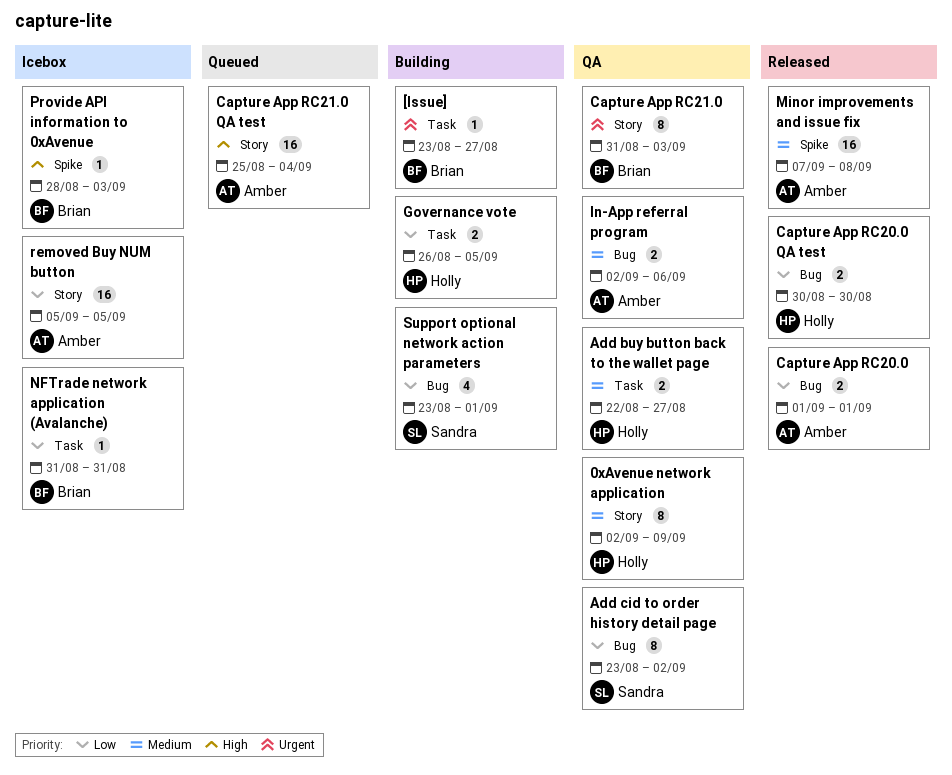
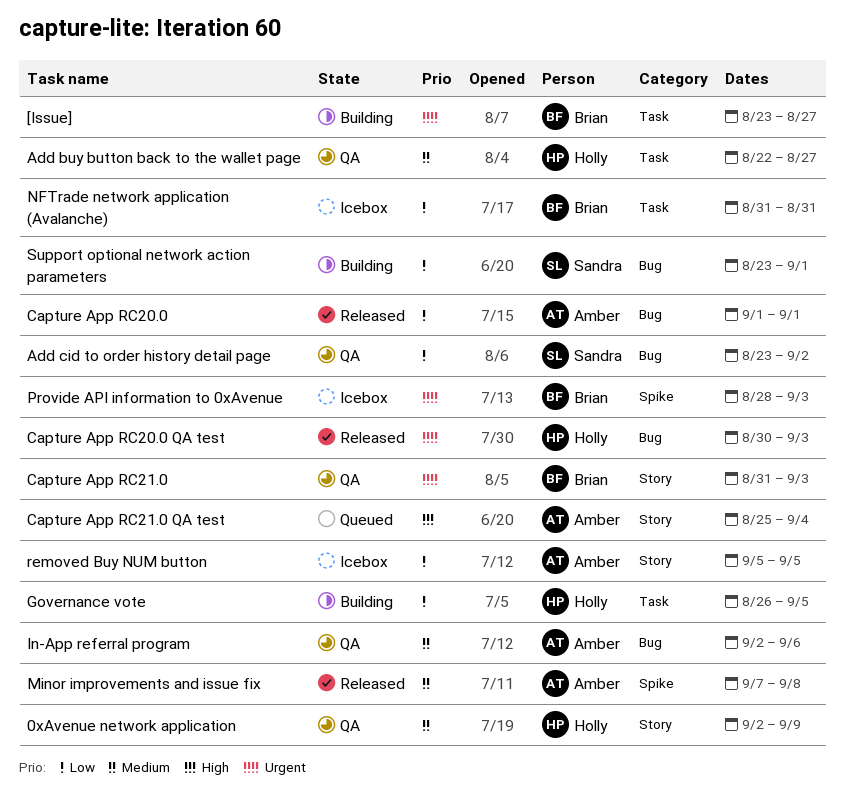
Capture App RC20.0 QA test, priority: Low -> Urgent
Capture App RC20.0 QA test, due: Aug 30 -> Sep 3
Provide API information to 0xAvenue, priority: High -> Urgent

